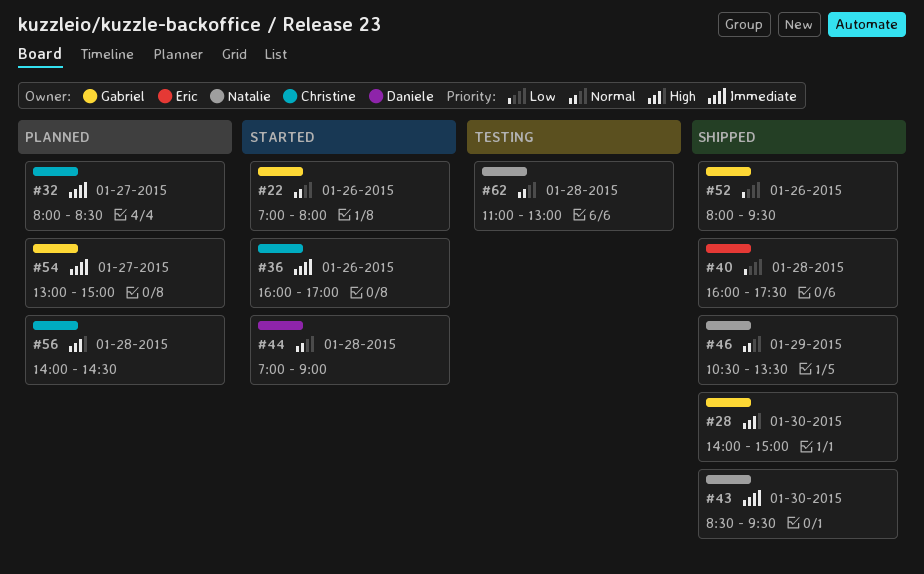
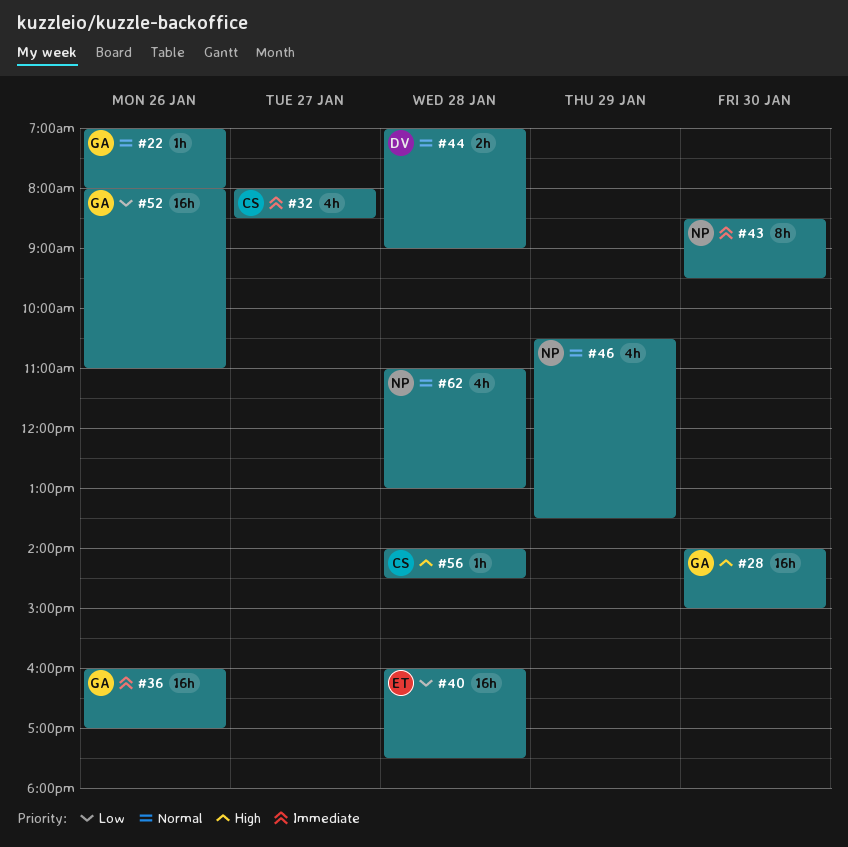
#36, owner: Christine -> Gabriel
#52, ends: 09:30 -> 11:00
#54: present -> none

